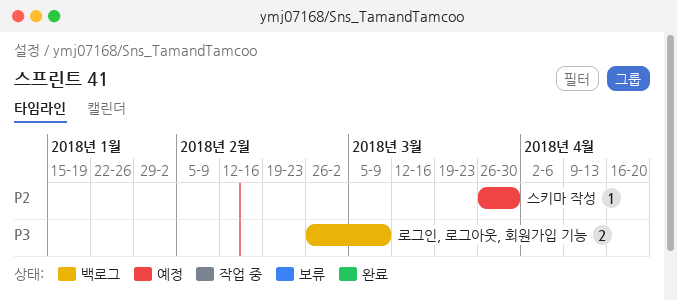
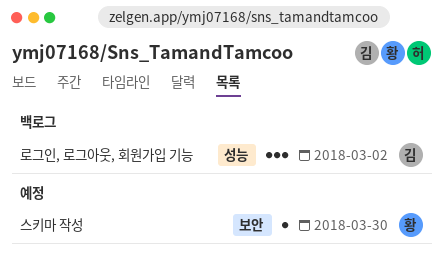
로그인, 로그아웃, 회원가입 기능, estimate: 2 -> 3
로그인, 로그아웃, 회원가입 기능, due: Mar 9 -> Mar 2

